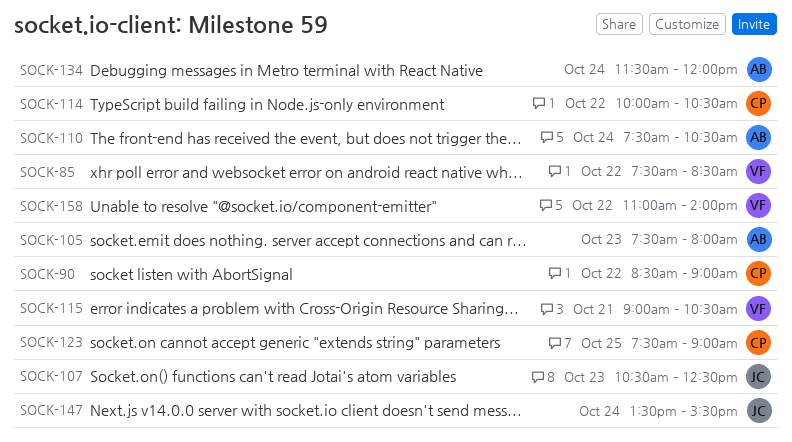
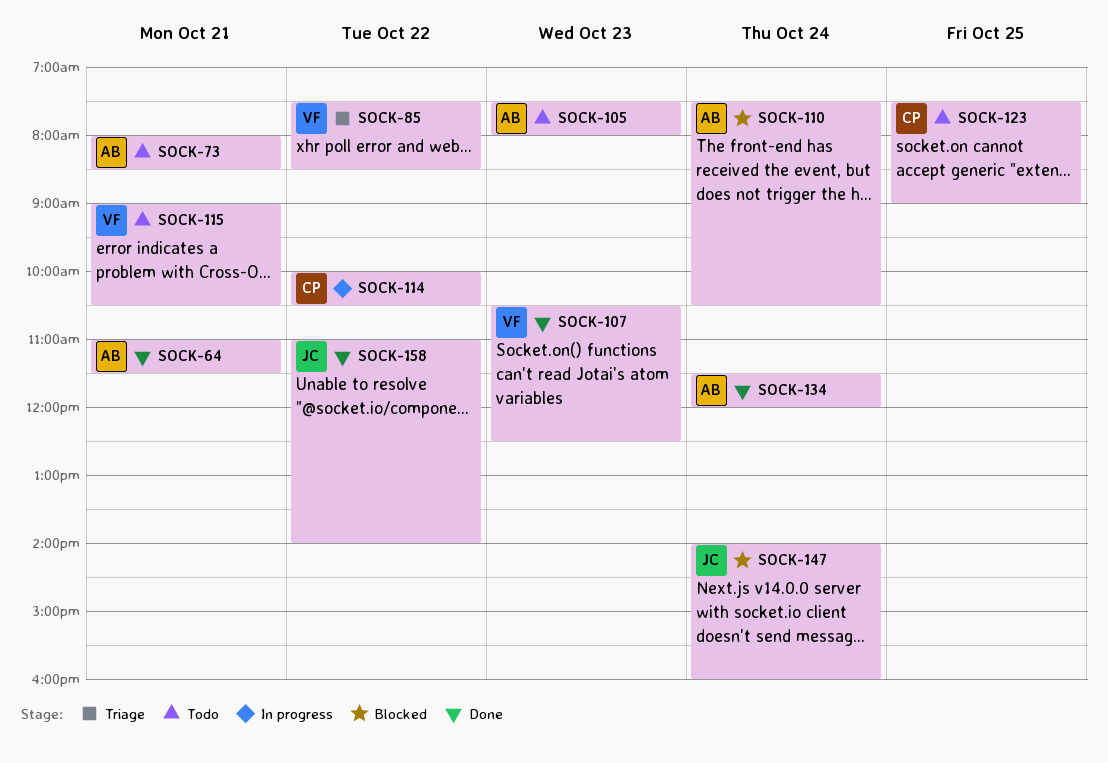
SOCK-64: none -> present
SOCK-73: none -> present
SOCK-90: present -> none
SOCK-107, owner: JC -> VF
SOCK-147, begins: 13:30 -> 14:00
SOCK-147, ends: 15:30 -> 16:00
SOCK-158, owner: VF -> JC

